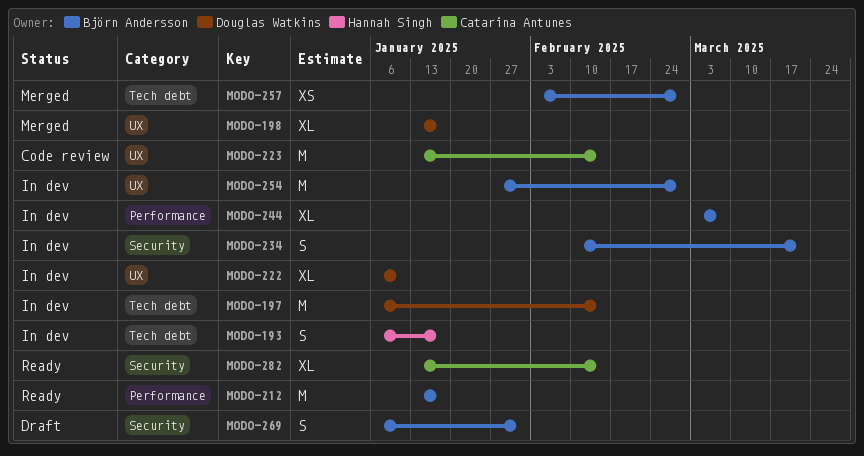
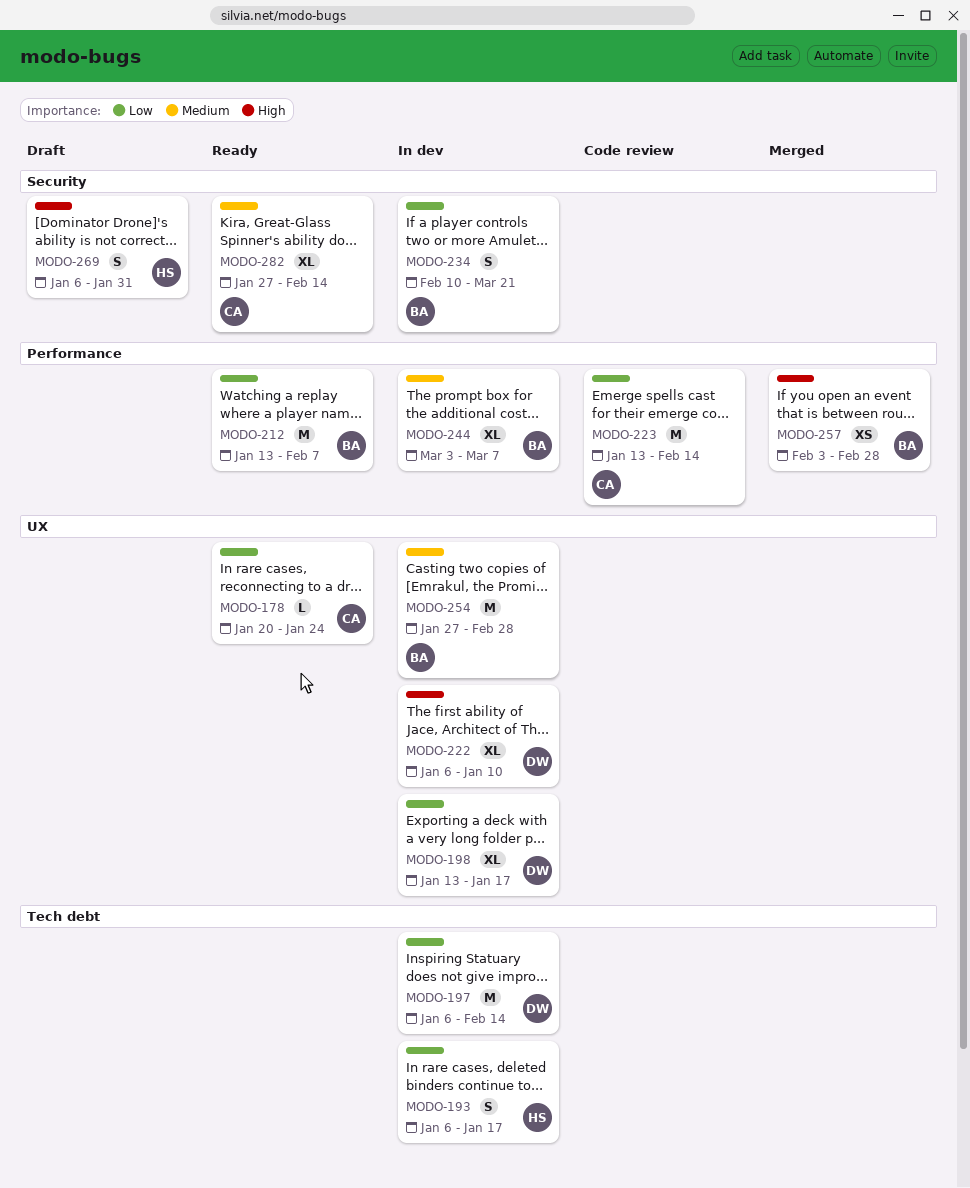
MODO-178: none -> present
MODO-198, status: Merged -> In dev
MODO-212, due: Jan 17 -> Feb 7
MODO-223, label: UX -> Performance
MODO-257, label: Tech debt -> Performance
MODO-269, owner: Björn Andersson -> Hannah Singh
MODO-282, start: Jan 13 -> Jan 27

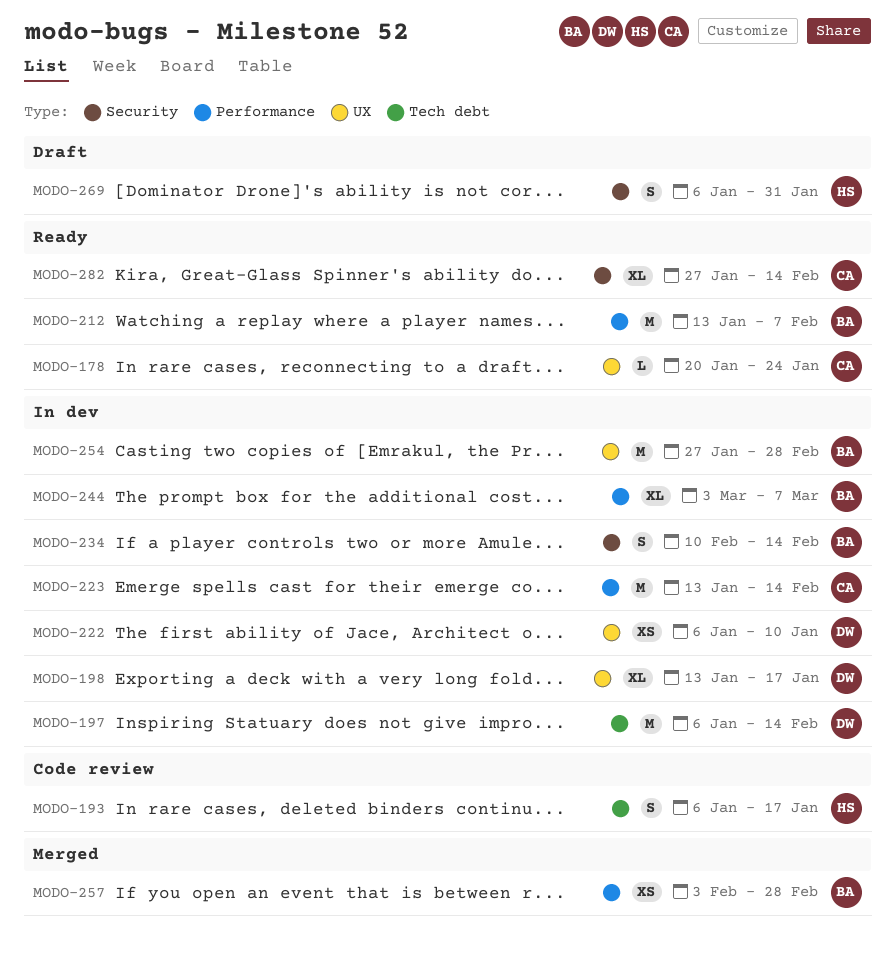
MODO-193, status: In dev -> Code review
MODO-222, estimate: XL -> XS
MODO-223, status: Code review -> In dev
MODO-234, due: Mar 21 -> Feb 14

